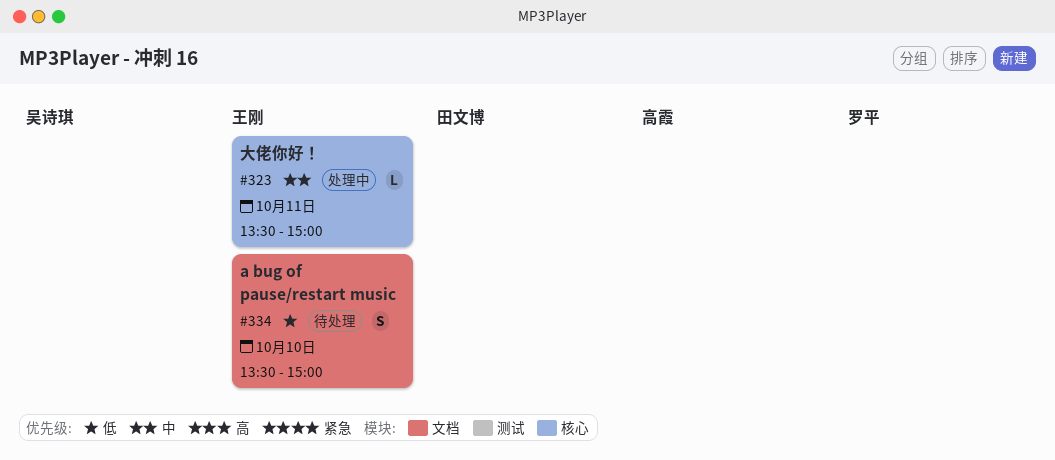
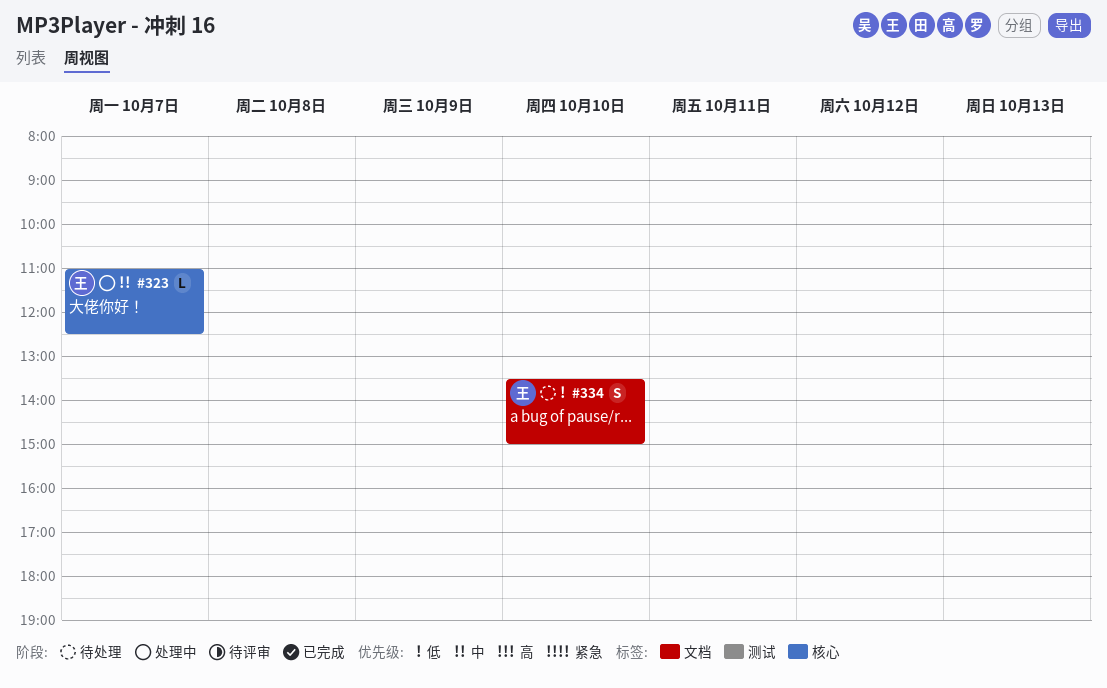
#323, day: Oct 11 -> Oct 7
#323, begins: 13:30 -> 11:00
#323, ends: 15:00 -> 12:30

